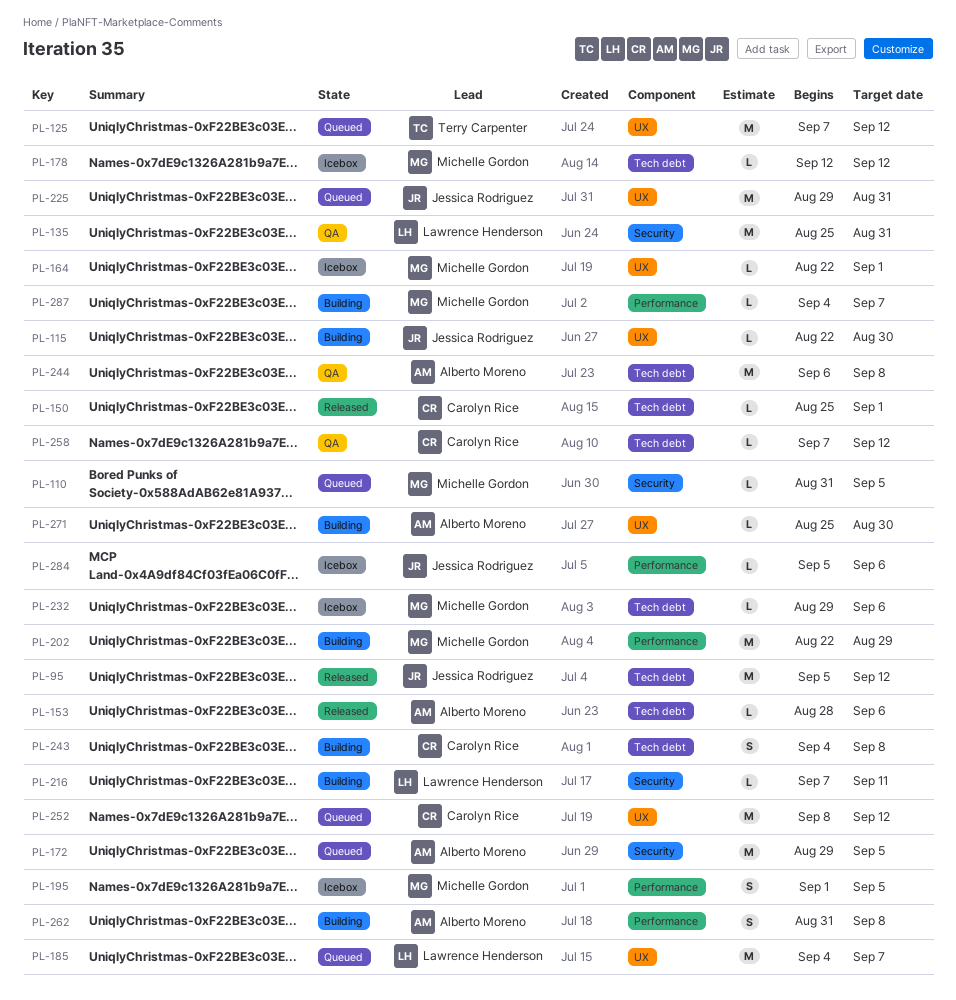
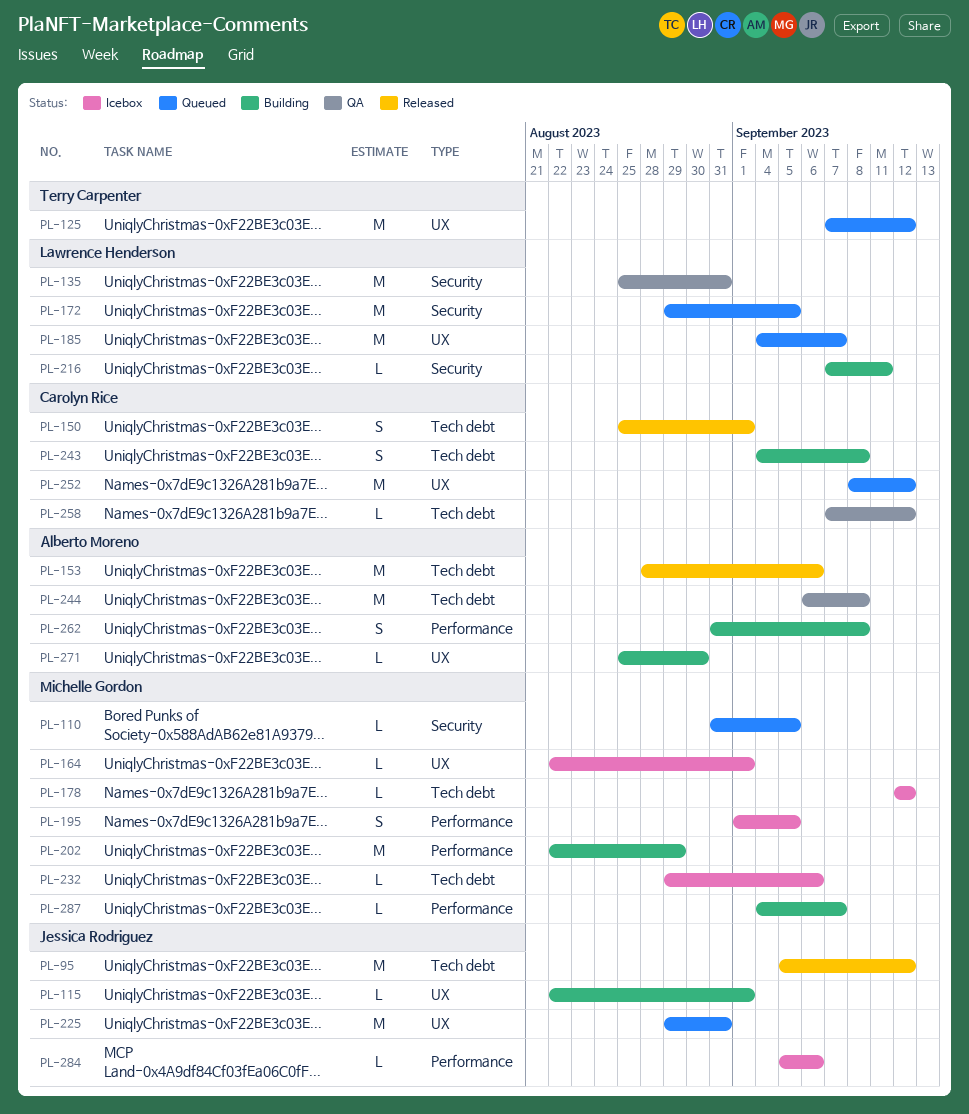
PL-115, due: Aug 30 -> Sep 1
PL-150, estimate: L -> S
PL-153, estimate: L -> M
PL-172, owner: Alberto Moreno -> Lawrence Henderson

